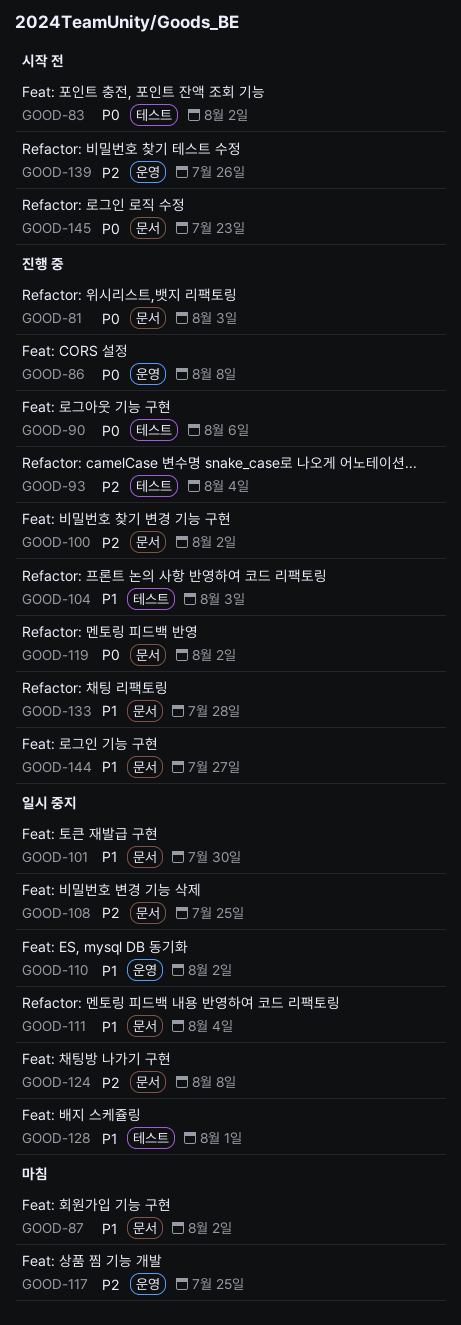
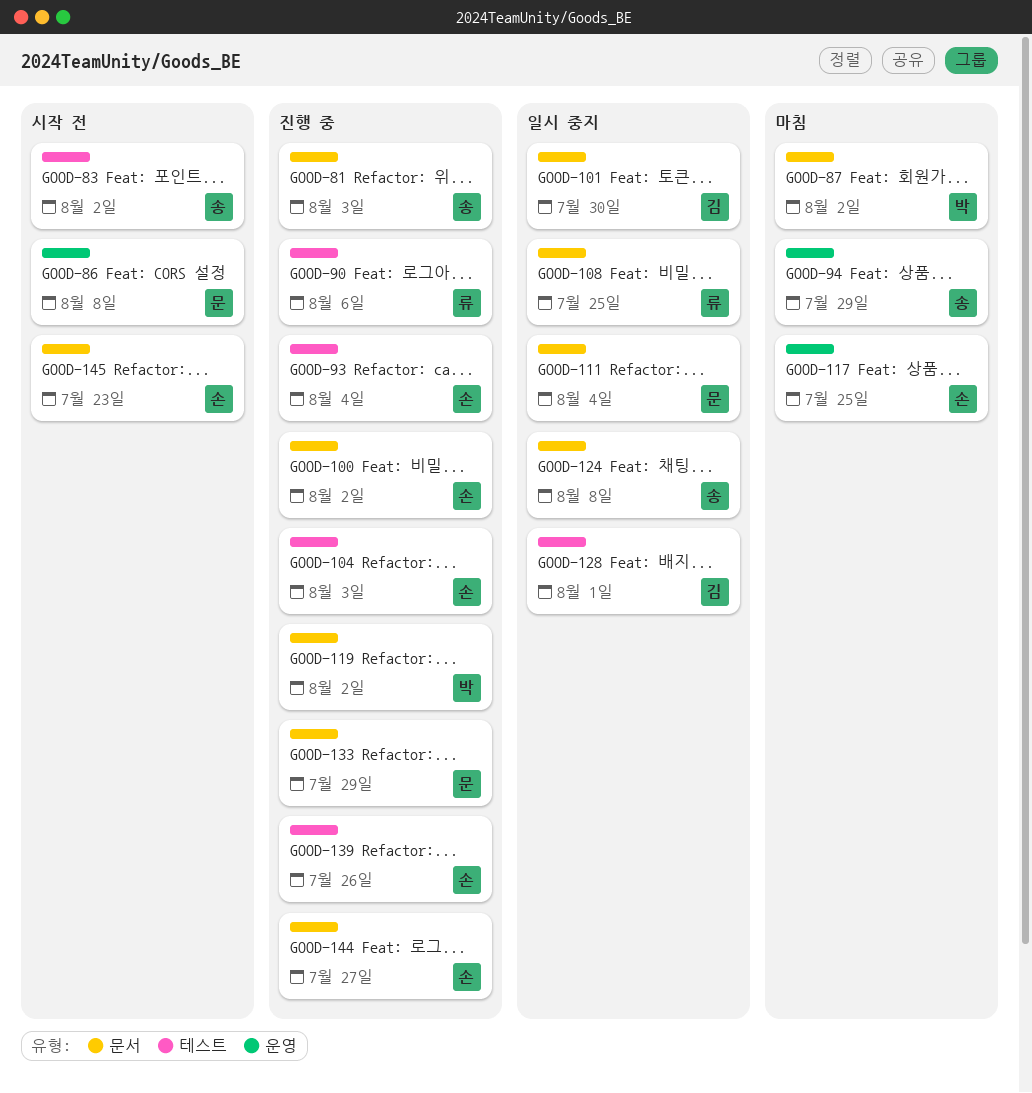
GOOD-86, status: 진행 중 -> 시작 전
GOOD-94: none -> present
GOOD-110: present -> none
GOOD-133, due: Jul 28 -> Jul 29
GOOD-139, status: 시작 전 -> 진행 중
GOOD-139, label: 운영 -> 테스트

